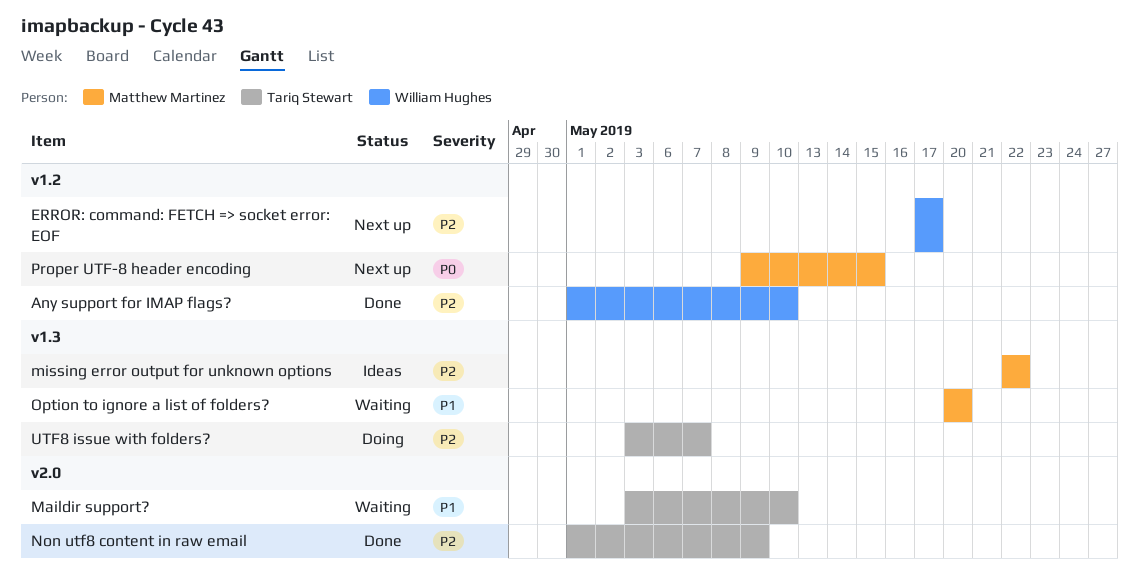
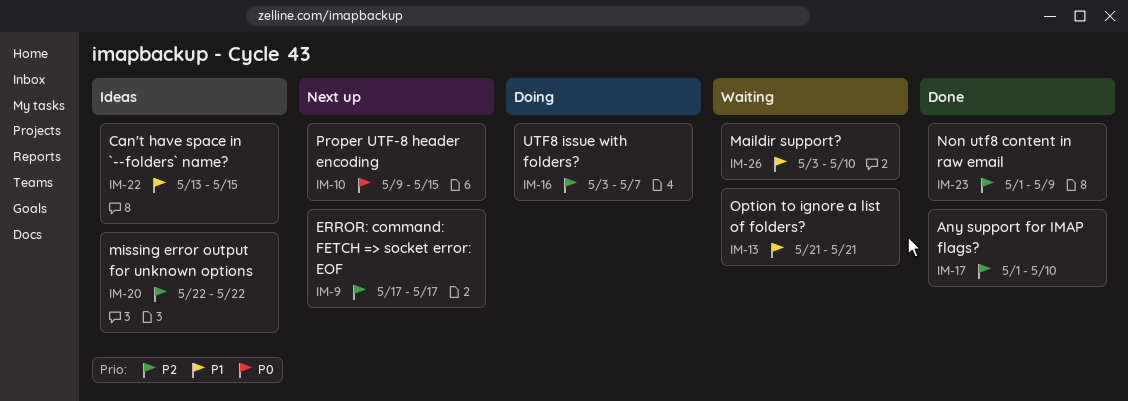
Can't have space in `--folders` name?: none -> present
Option to ignore a list of folders?, start: May 20 -> May 21
Option to ignore a list of folders?, due: May 20 -> May 21

